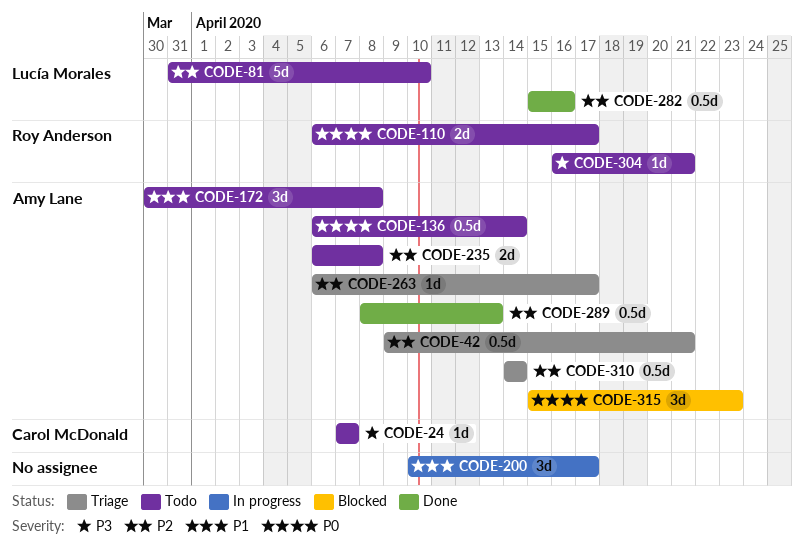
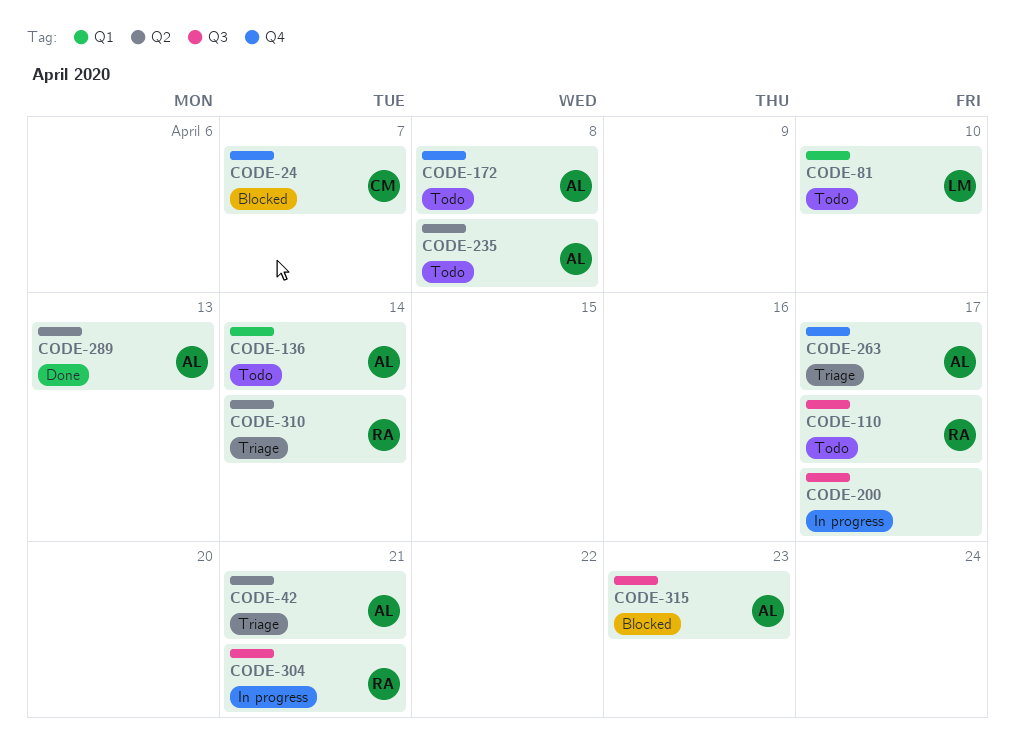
CODE-24, status: Todo -> Blocked
CODE-282: present -> none
CODE-304, status: Todo -> In progress
CODE-310, owner: Amy Lane -> Roy Anderson

